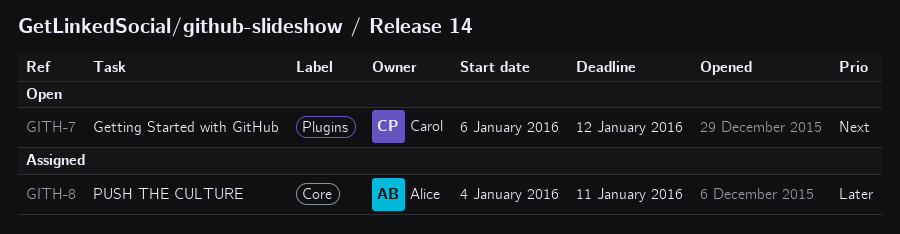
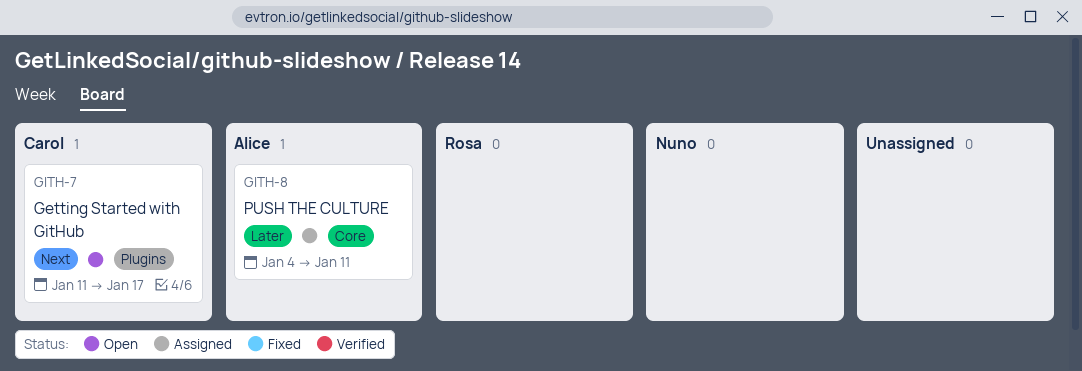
GITH-7, start: Jan 6 -> Jan 11
GITH-7, due: Jan 12 -> Jan 17

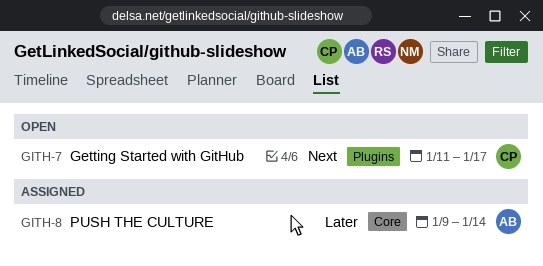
GITH-8, start: Jan 4 -> Jan 9
GITH-8, due: Jan 11 -> Jan 14

